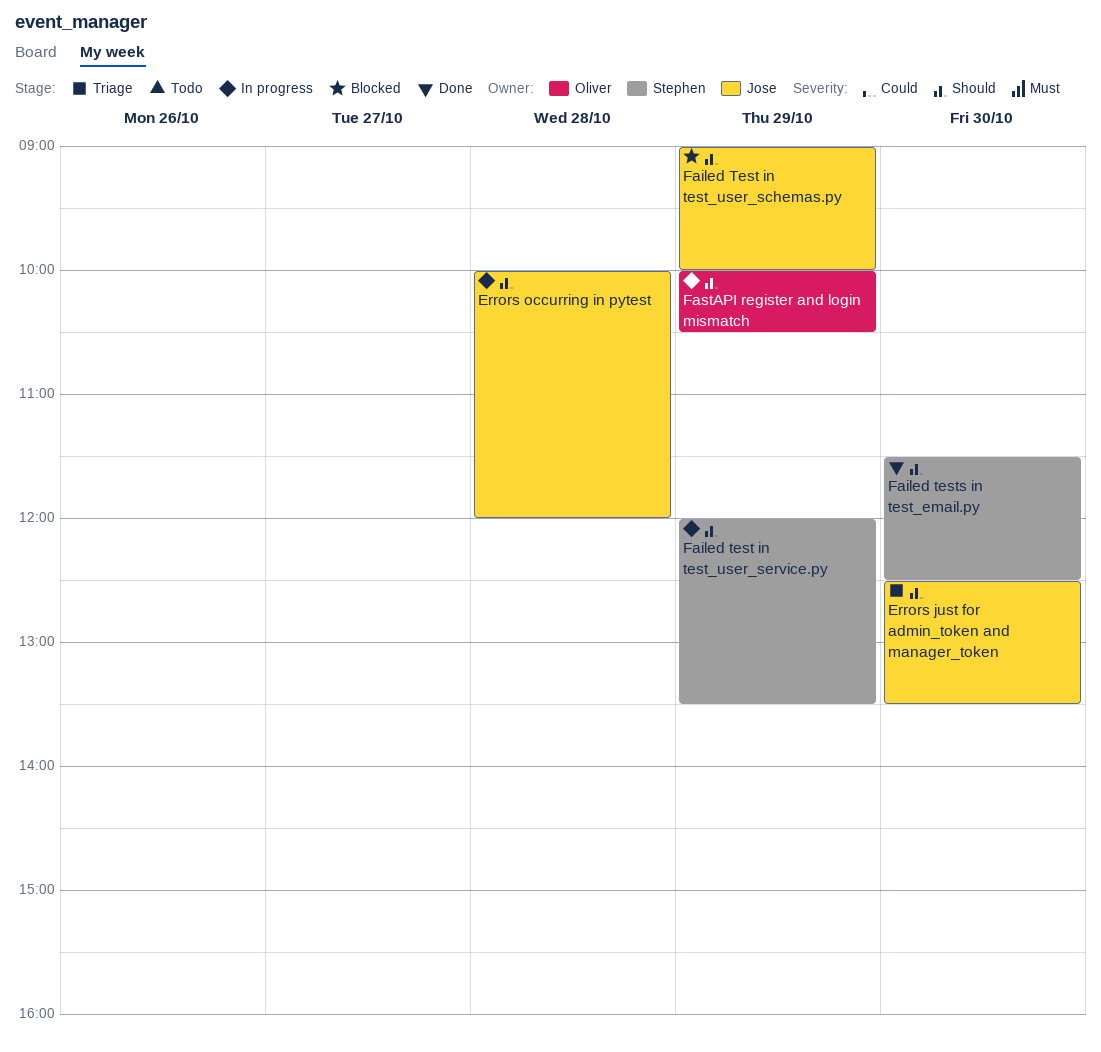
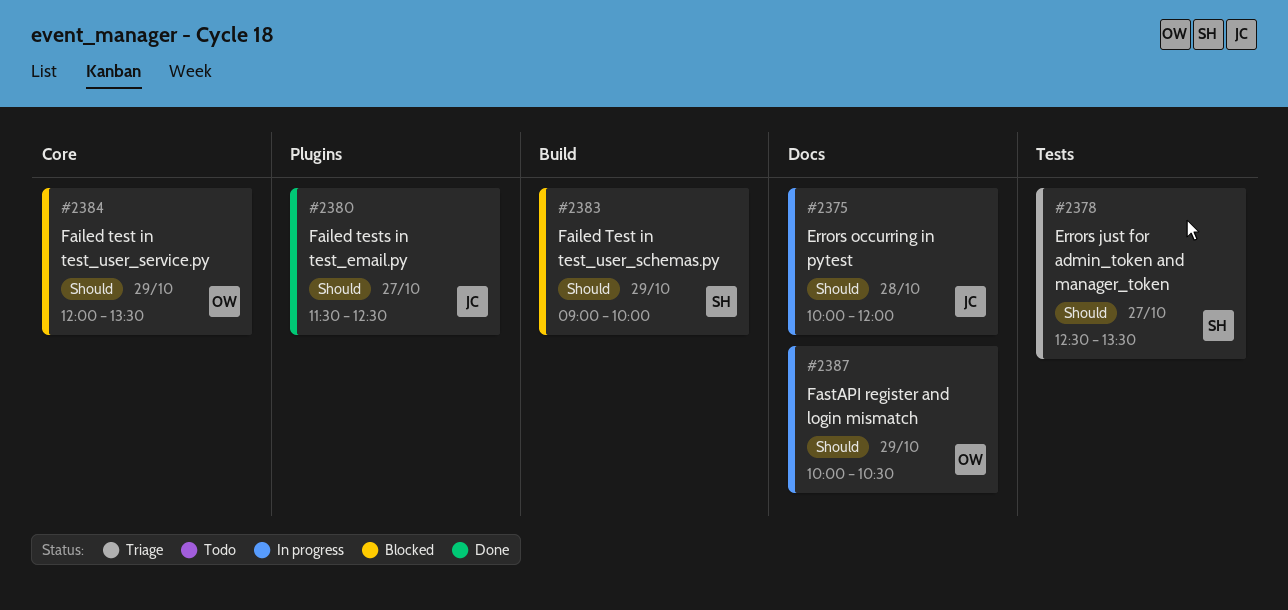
Errors just for admin_token and manager_token, owner: Jose -> Stephen
Errors just for admin_token and manager_token, day: Oct 30 -> Oct 27
Failed Test in test_user_schemas.py, owner: Jose -> Stephen
Failed test in test_user_service.py, status: In progress -> Blocked
Failed test in test_user_service.py, owner: Stephen -> Oliver
Failed tests in test_email.py, owner: Stephen -> Jose
Failed tests in test_email.py, day: Oct 30 -> Oct 27

